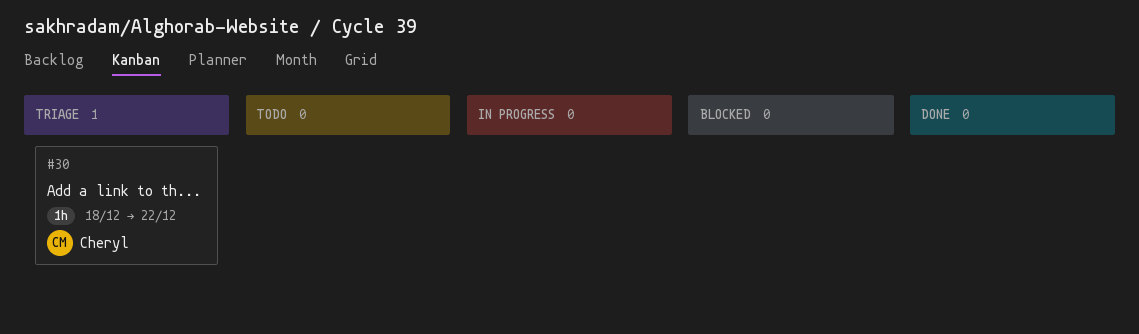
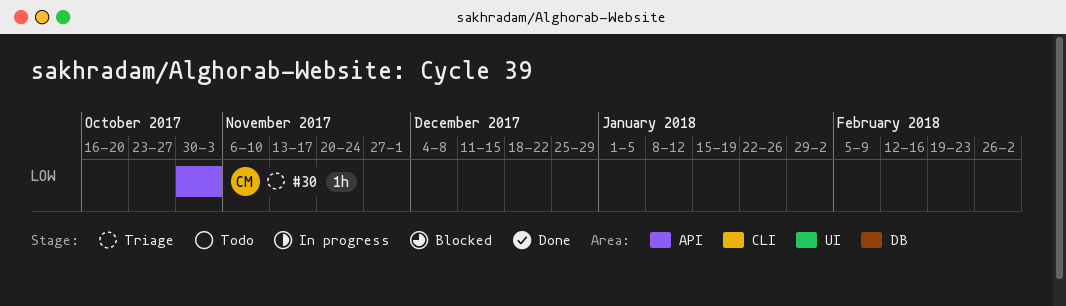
#30, start: Dec 18 -> Oct 30
#30, due: Dec 22 -> Nov 3

